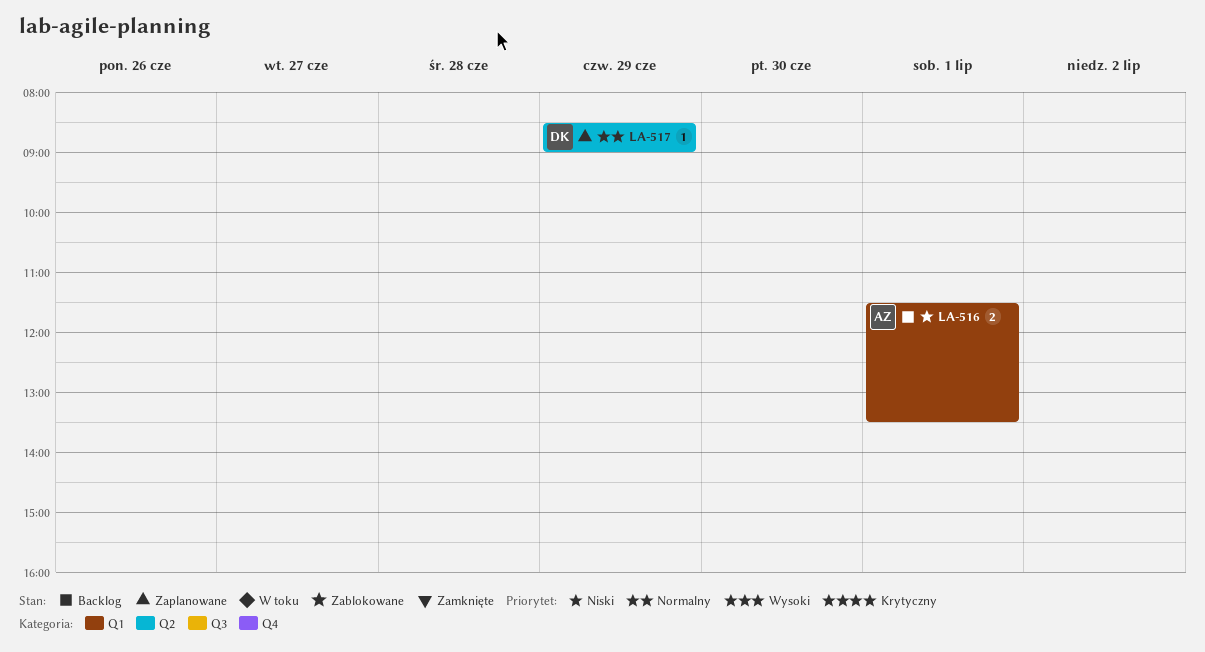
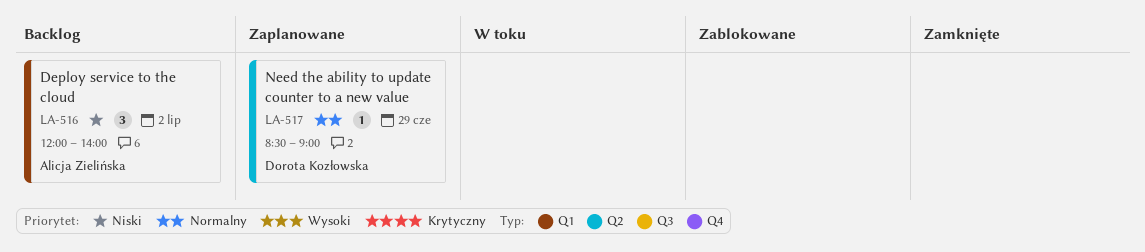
LA-516, estimate: 2 -> 3
LA-516, day: Jul 1 -> Jul 2
LA-516, begins: 11:30 -> 12:00
LA-516, ends: 13:30 -> 14:00

